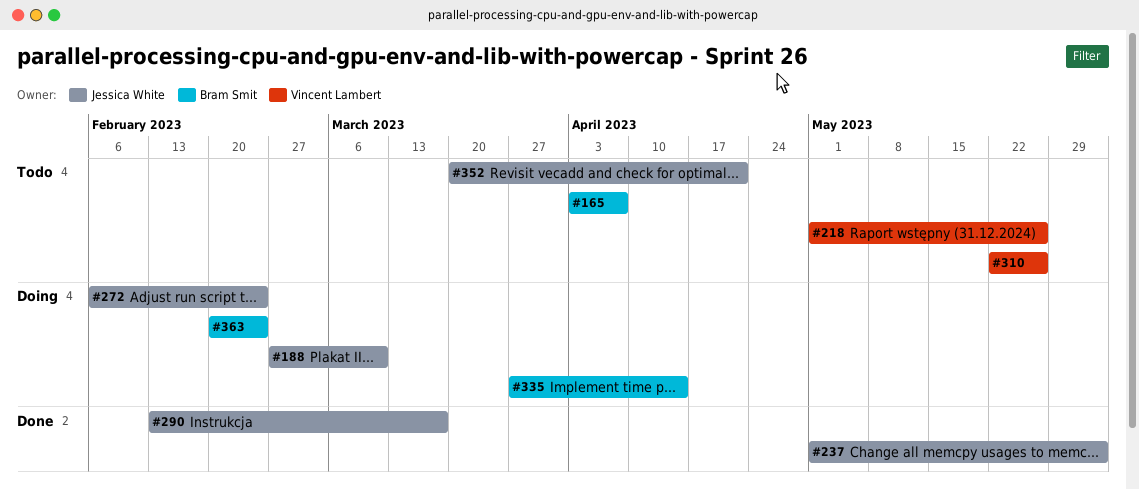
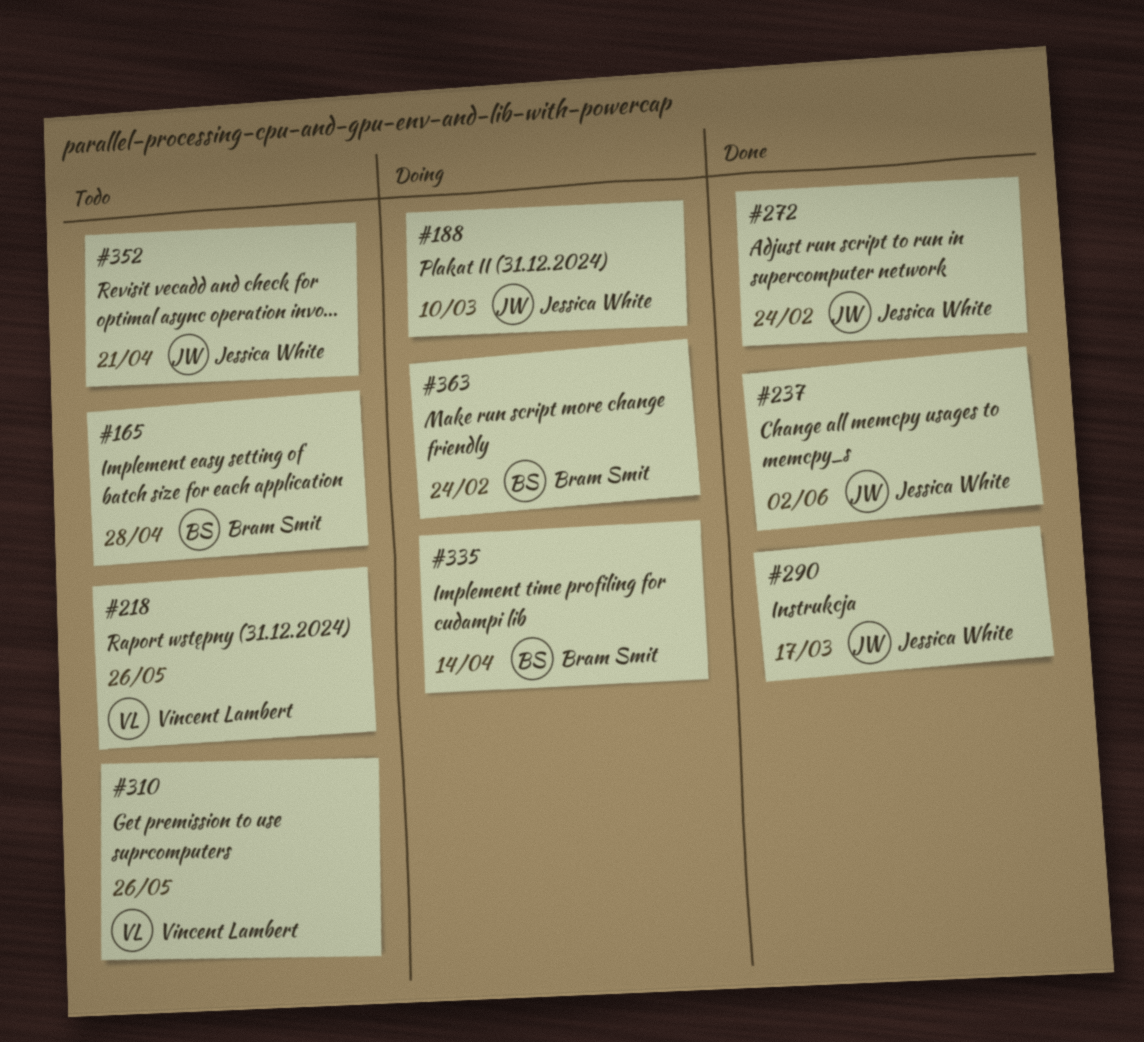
#165, due: Apr 7 -> Apr 28
#272, status: Doing -> Done

